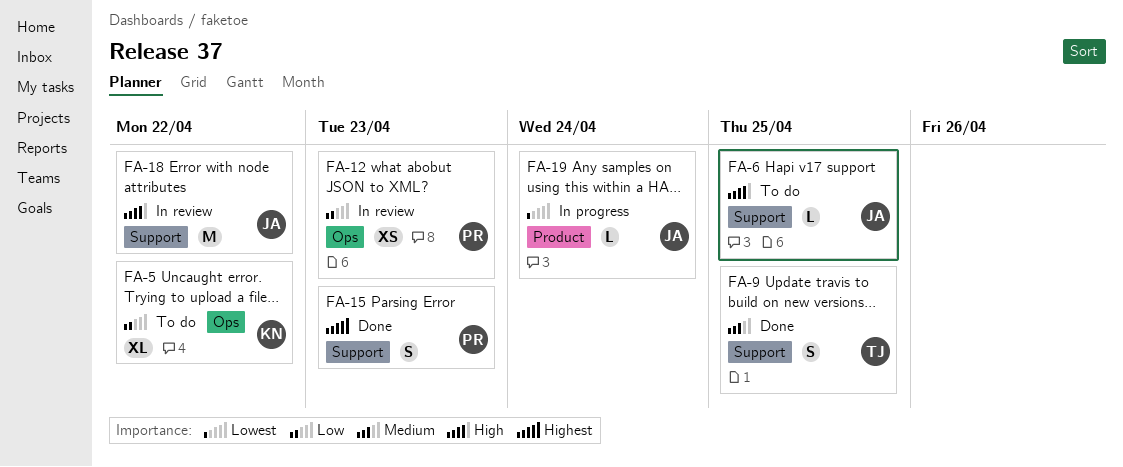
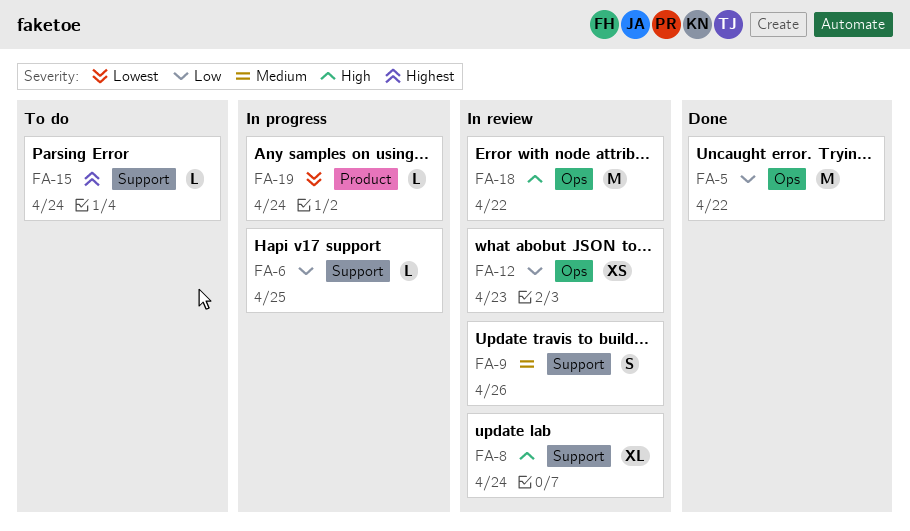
FA-5, status: To do -> Done
FA-5, estimate: XL -> M
FA-6, status: To do -> In progress
FA-6, priority: High -> Low
FA-8: none -> present
FA-9, status: Done -> In review
FA-9, due: Apr 25 -> Apr 26
FA-15, status: Done -> To do
FA-15, estimate: S -> L
FA-15, due: Apr 23 -> Apr 24
FA-18, label: Support -> Ops

